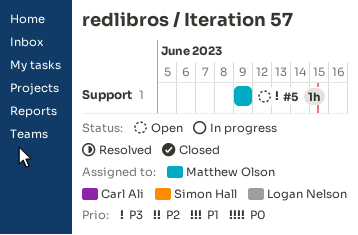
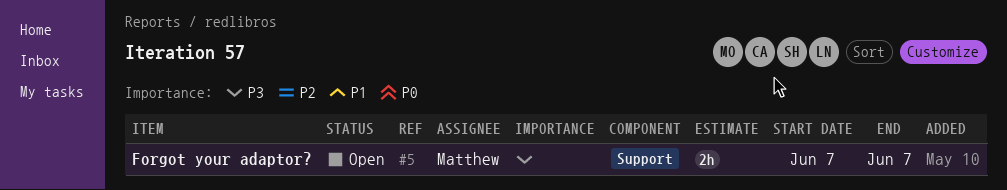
#5, estimate: 1h -> 2h
#5, start: Jun 9 -> Jun 7
#5, due: Jun 9 -> Jun 7

